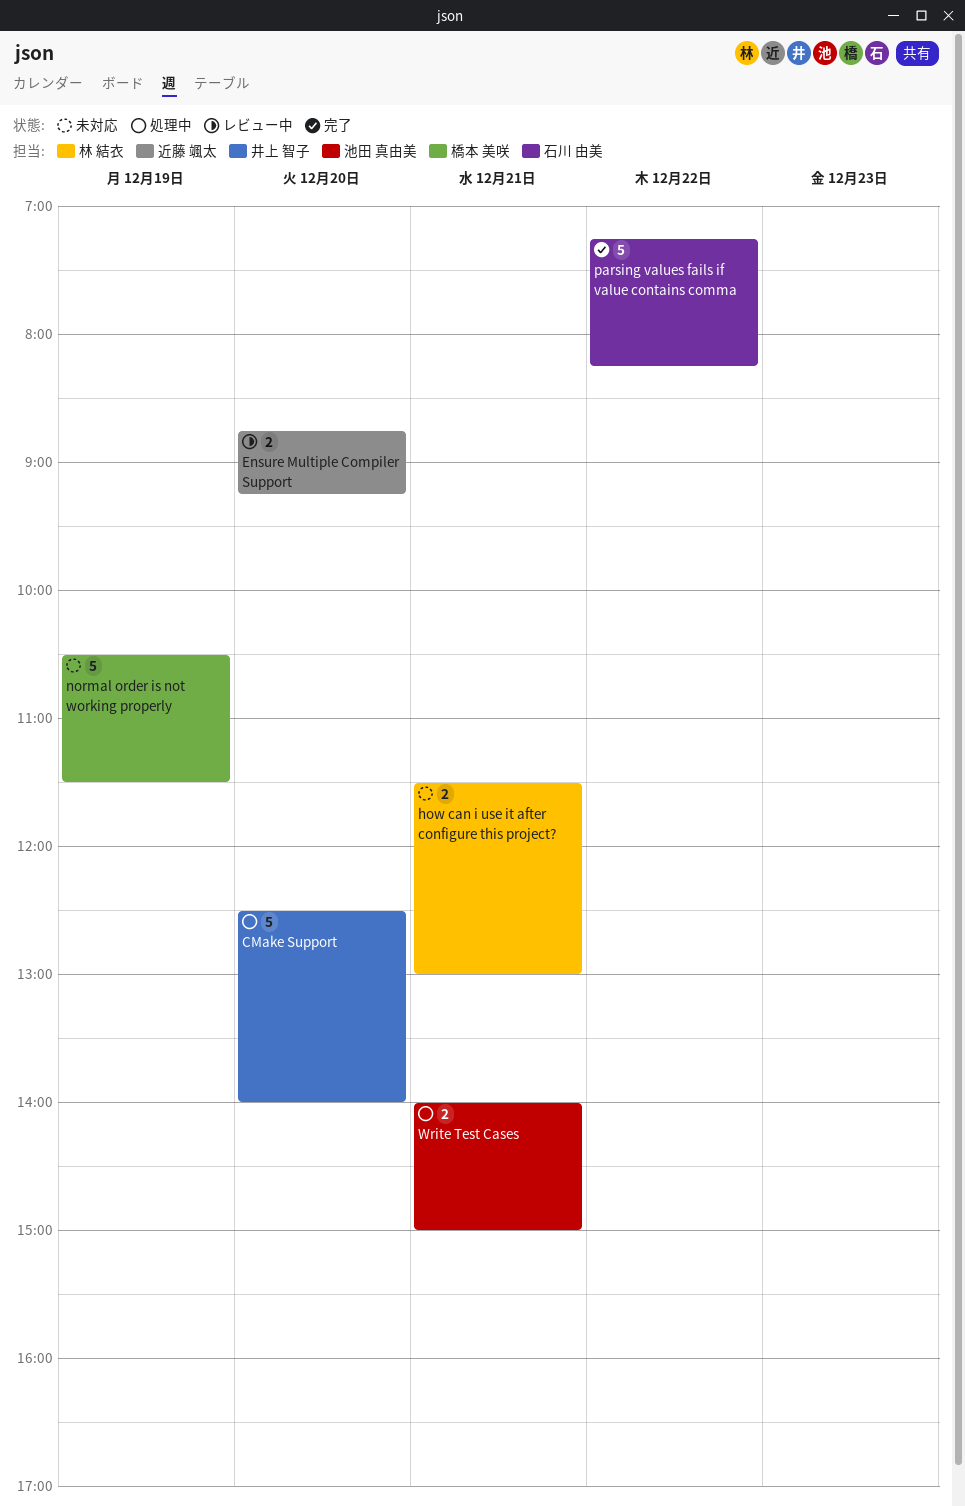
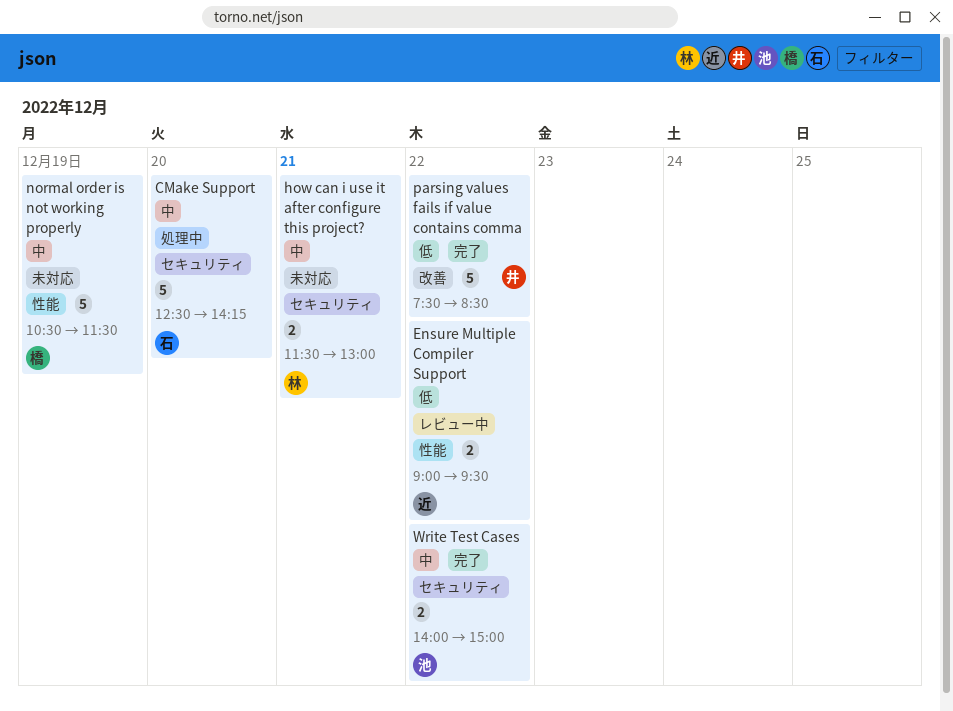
CMake Support, owner: 井上 智子 -> 石川 由美
CMake Support, ends: 14:00 -> 14:15
Ensure Multiple Compiler Support, day: Dec 20 -> Dec 22
Ensure Multiple Compiler Support, begins: 08:45 -> 09:00
Ensure Multiple Compiler Support, ends: 09:15 -> 09:30
parsing values fails if value contains comma, owner: 石川 由美 -> 井上 智子
parsing values fails if value contains comma, begins: 07:15 -> 07:30
parsing values fails if value contains comma, ends: 08:15 -> 08:30
Write Test Cases, status: 処理中 -> 完了
Write Test Cases, day: Dec 21 -> Dec 22

